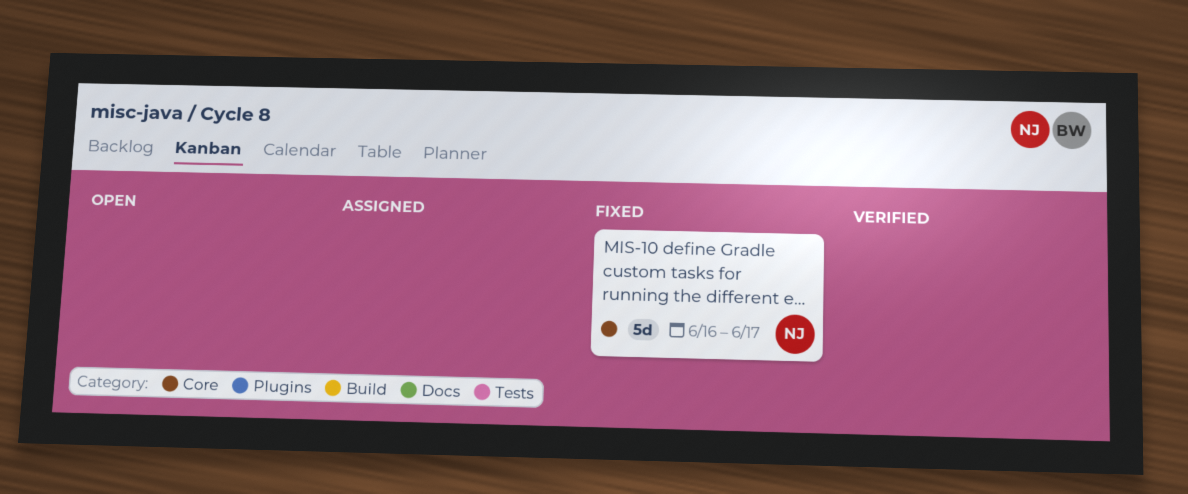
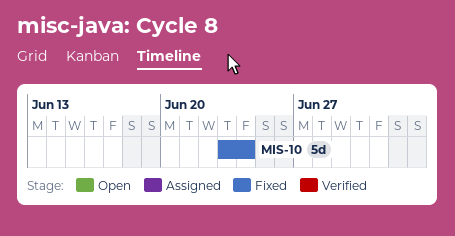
MIS-10, start: Jun 16 -> Jun 23
MIS-10, due: Jun 17 -> Jun 24

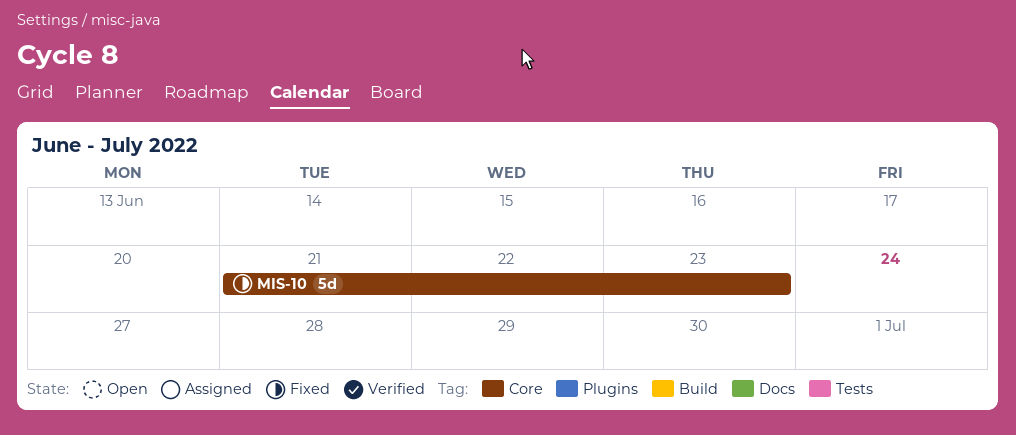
MIS-10, start: Jun 23 -> Jun 21
MIS-10, due: Jun 24 -> Jun 23

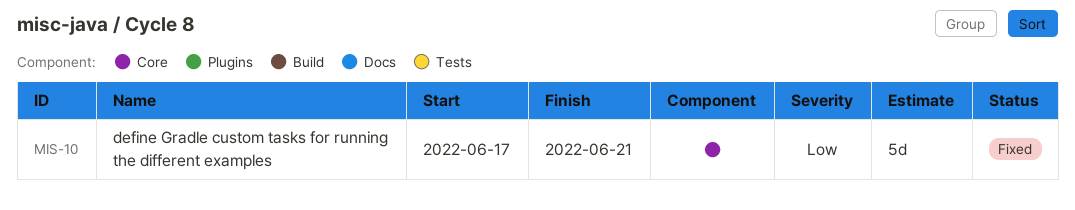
MIS-10, start: Jun 21 -> Jun 17
MIS-10, due: Jun 23 -> Jun 21

